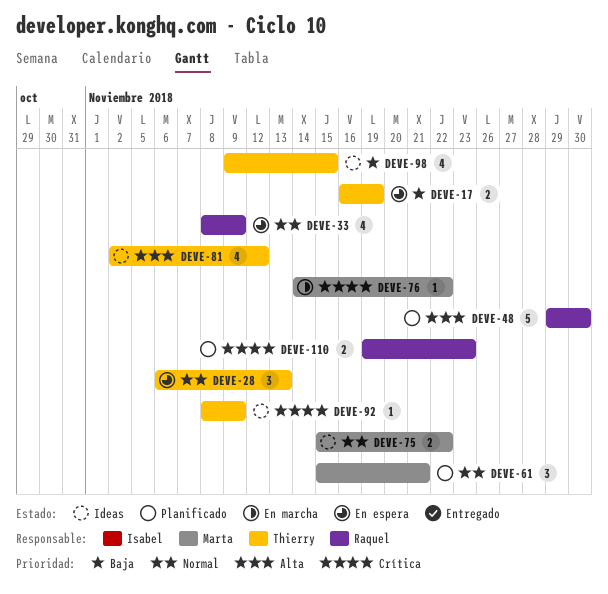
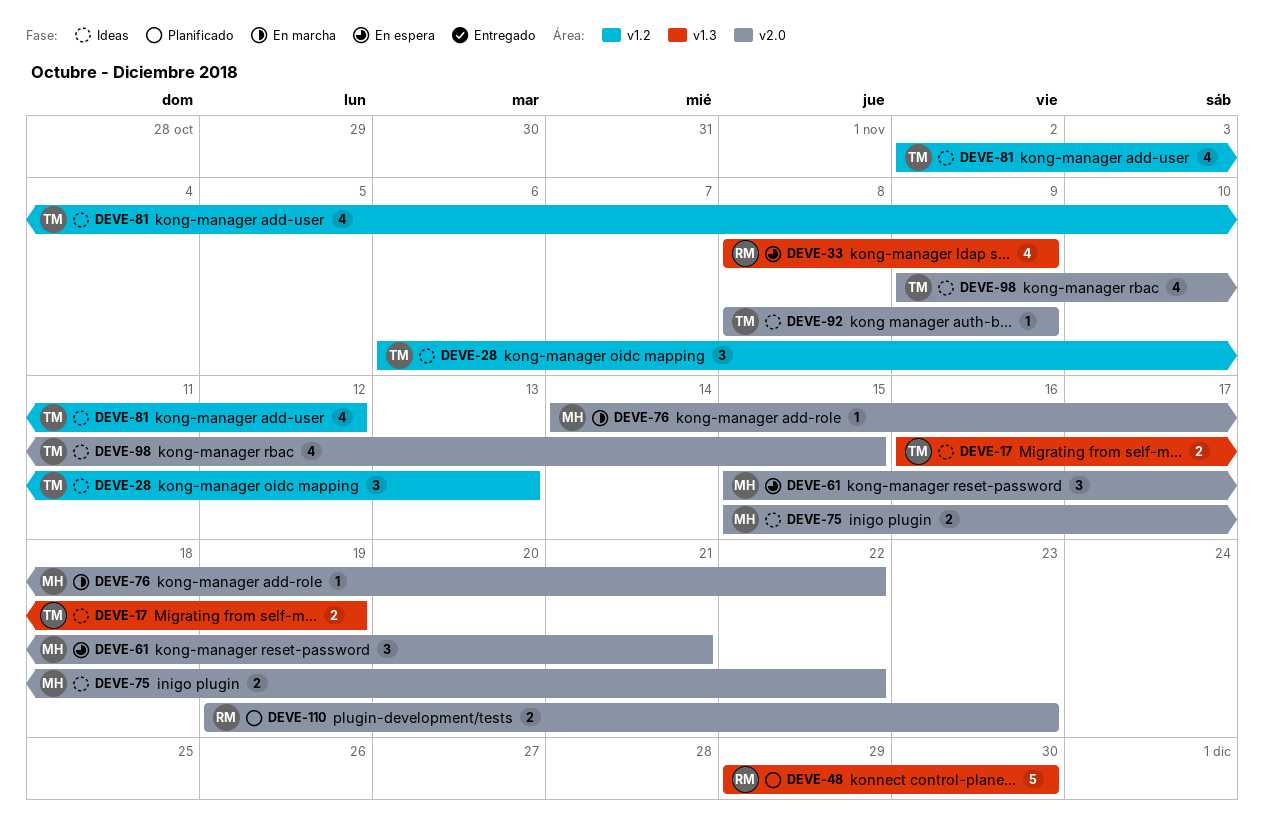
DEVE-17, status: En espera -> Ideas
DEVE-28, status: En espera -> Ideas
DEVE-61, status: Planificado -> En espera

